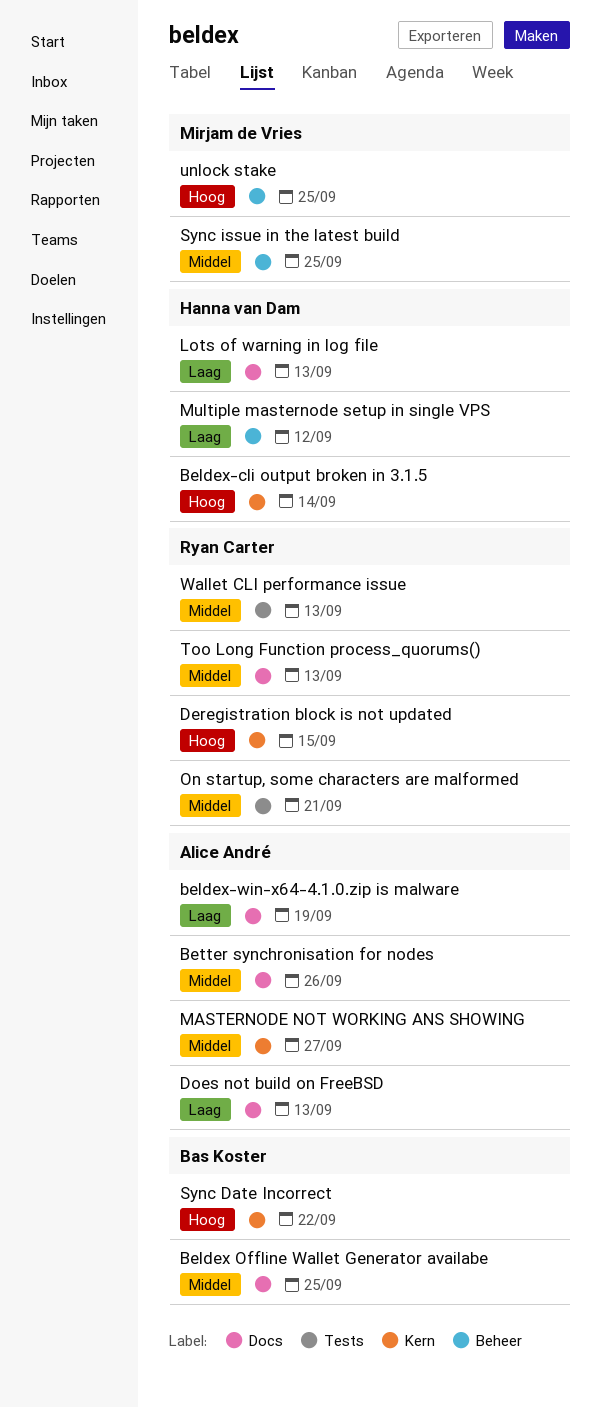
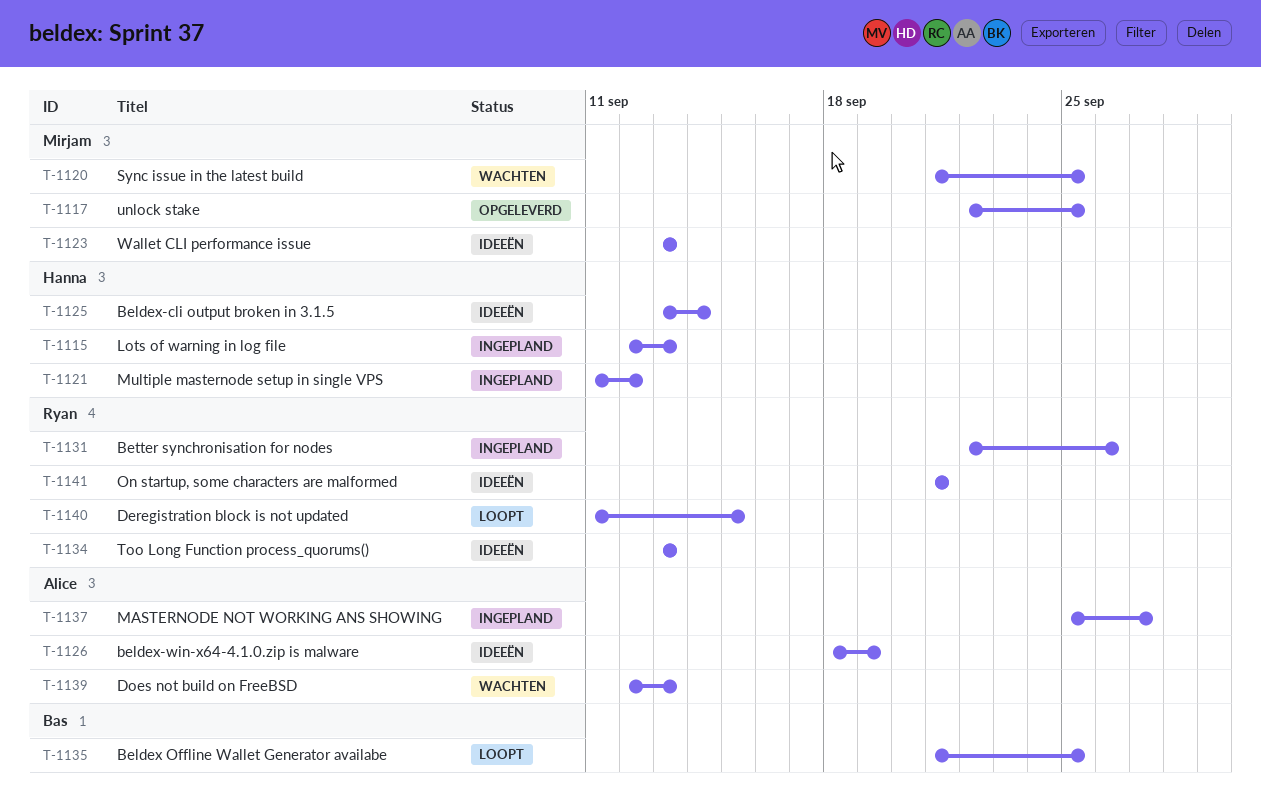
Better synchronisation for nodes, owner: Alice André -> Ryan Carter
Sync Date Incorrect: present -> none
Wallet CLI performance issue, owner: Ryan Carter -> Mirjam de Vries

